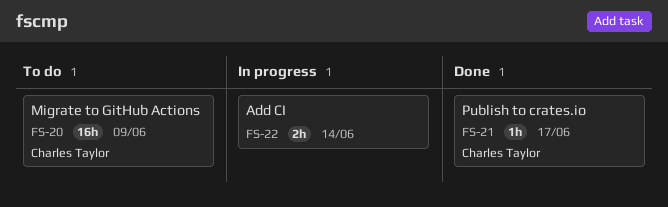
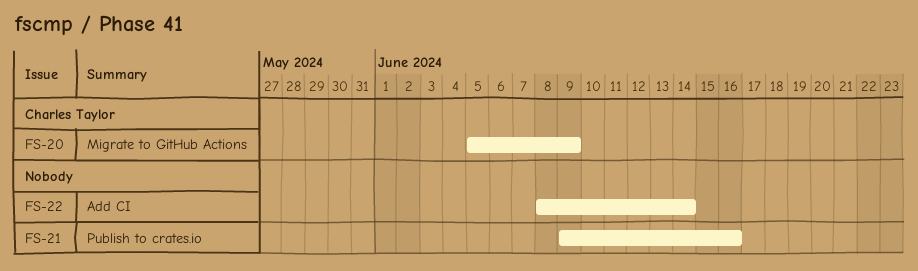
FS-21, owner: Charles Taylor -> none
FS-21, due: Jun 17 -> Jun 16

